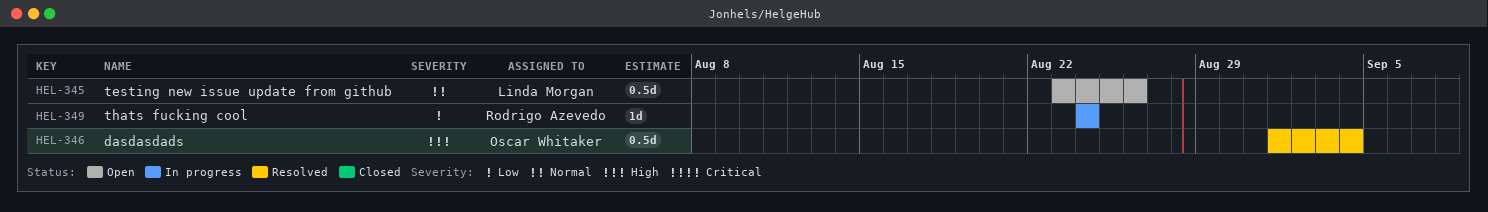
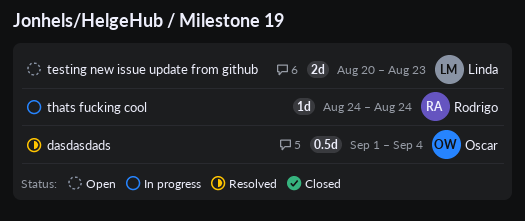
testing new issue update from github, estimate: 0.5d -> 2d
testing new issue update from github, start: Aug 23 -> Aug 20
testing new issue update from github, due: Aug 26 -> Aug 23

